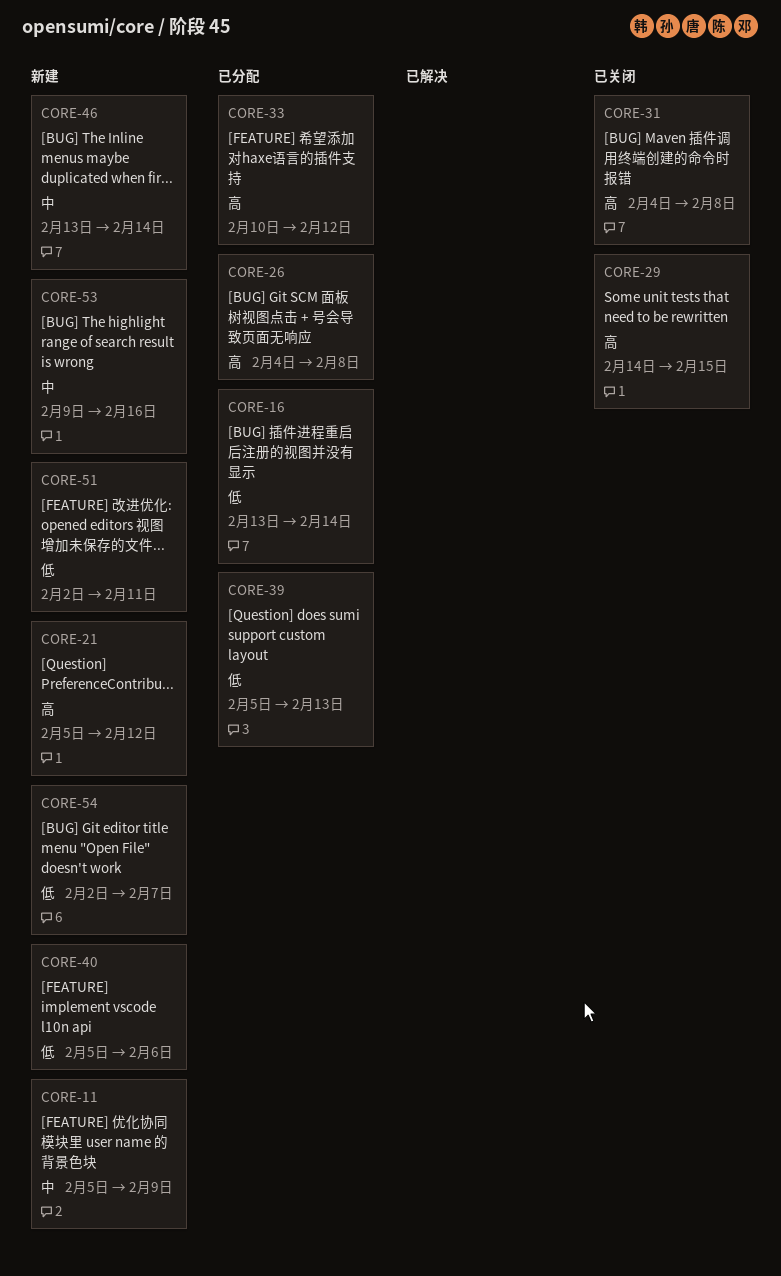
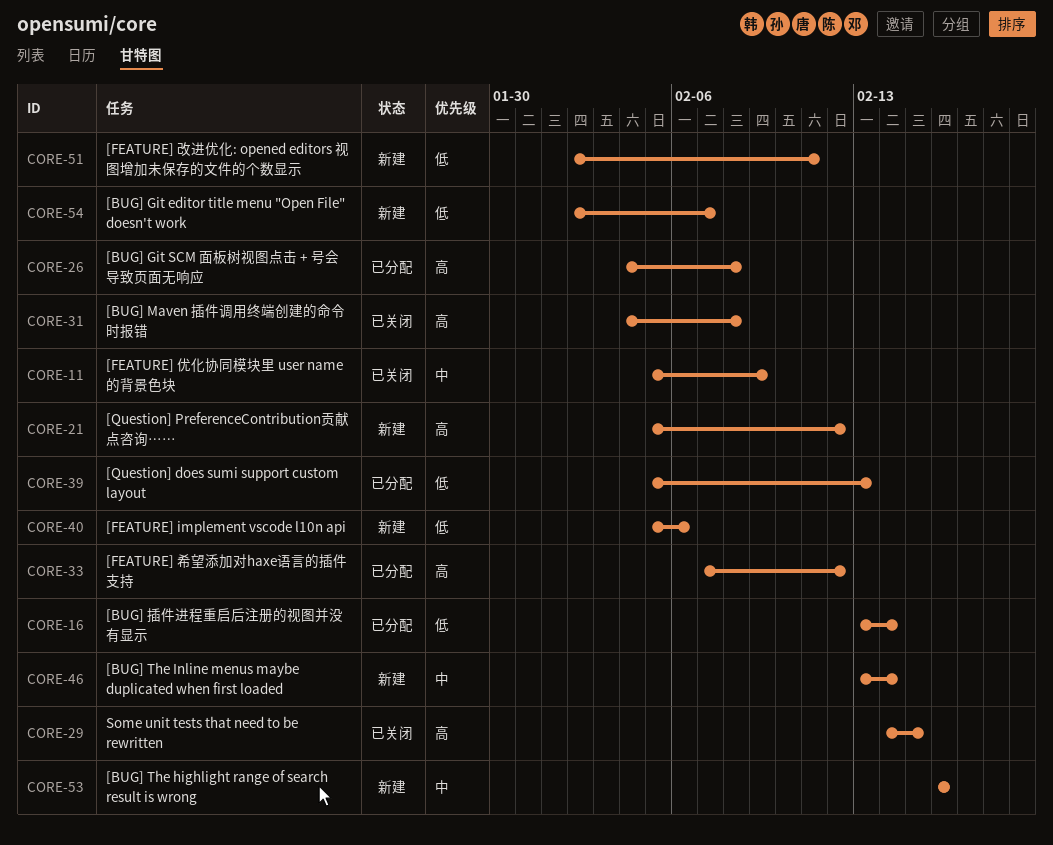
CORE-11, status: 新建 -> 已关闭
CORE-33, start: Feb 10 -> Feb 7
CORE-53, start: Feb 9 -> Feb 16

